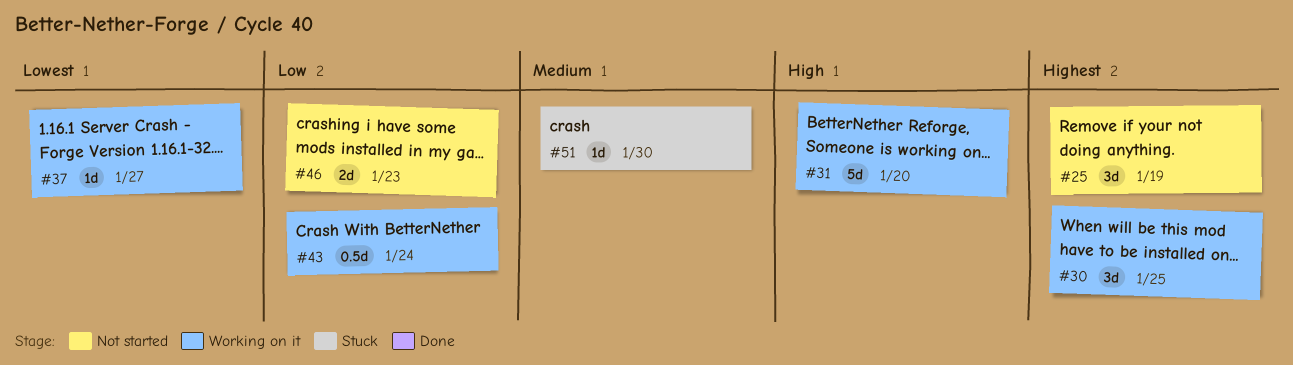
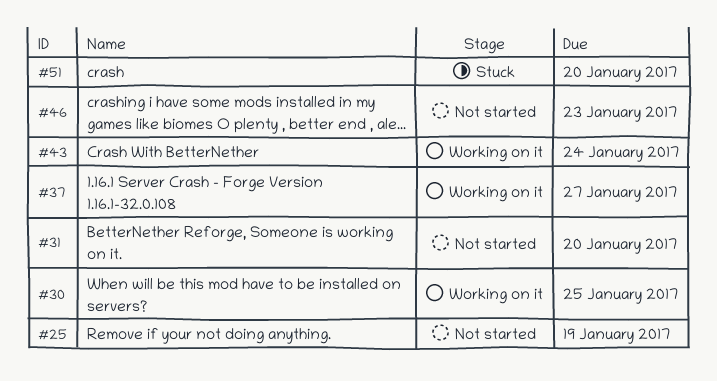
#31, status: Working on it -> Not started
#51, due: Jan 30 -> Jan 20

